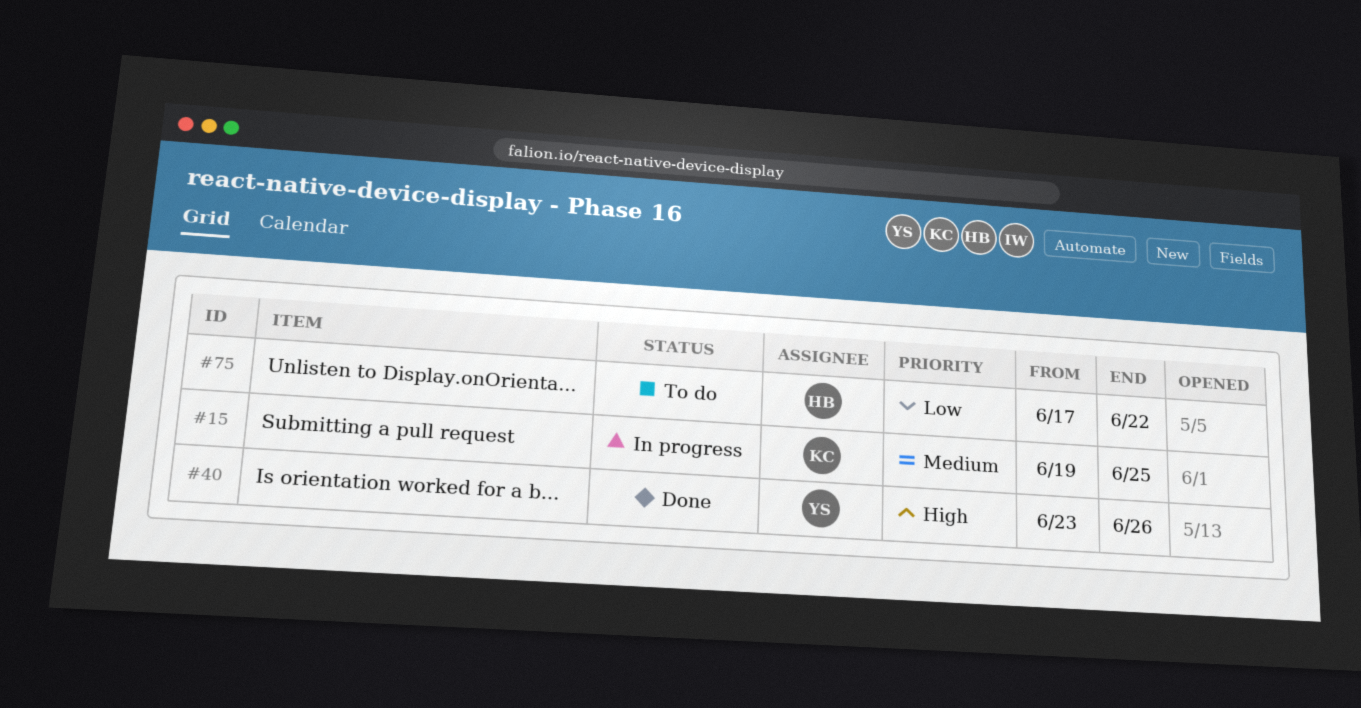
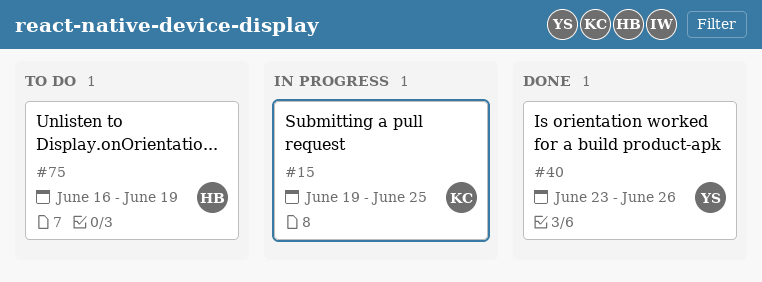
#75, start: Jun 17 -> Jun 16
#75, due: Jun 22 -> Jun 19

